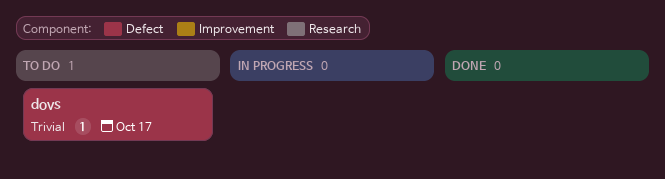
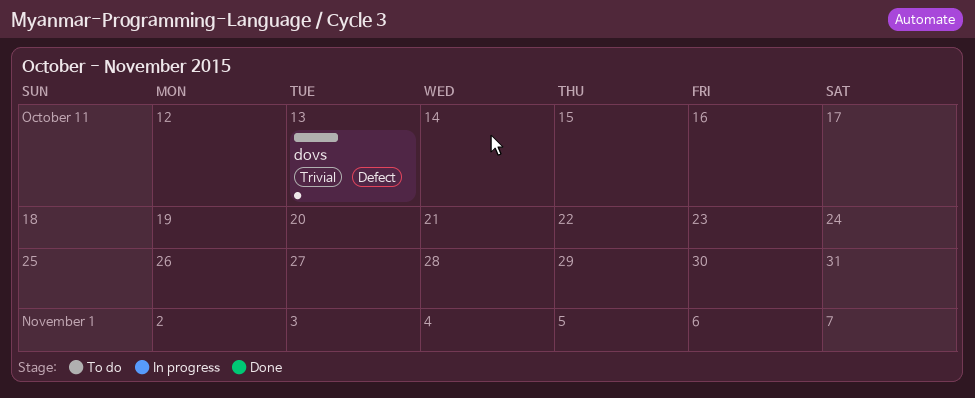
dovs, due: Oct 17 -> Oct 13

